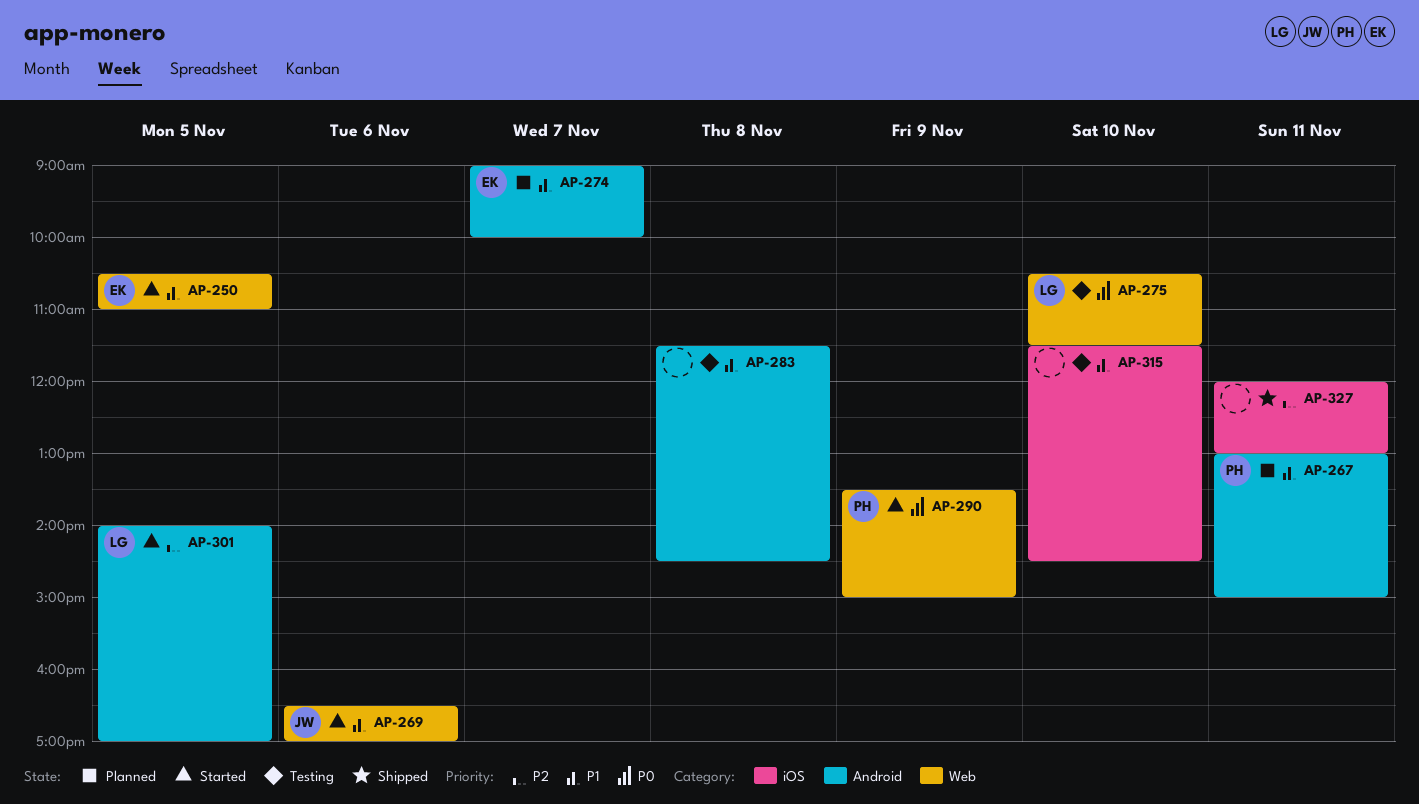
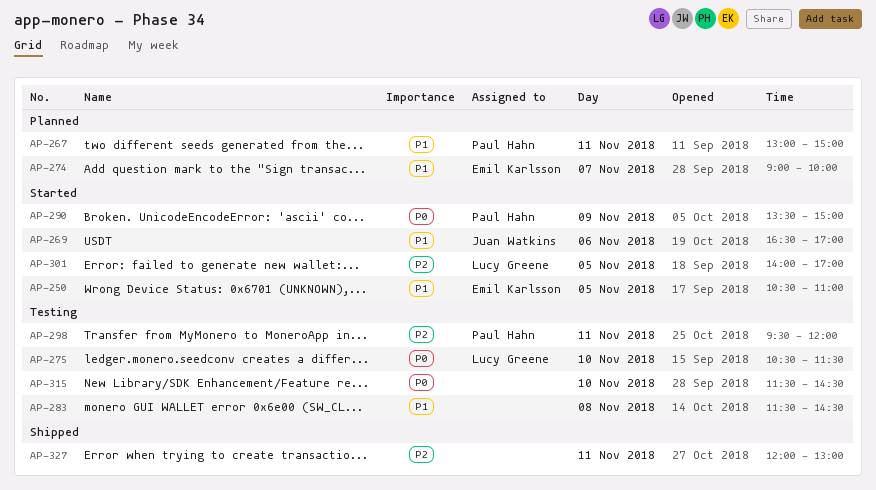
AP-298: none -> present
AP-315, priority: P1 -> P0

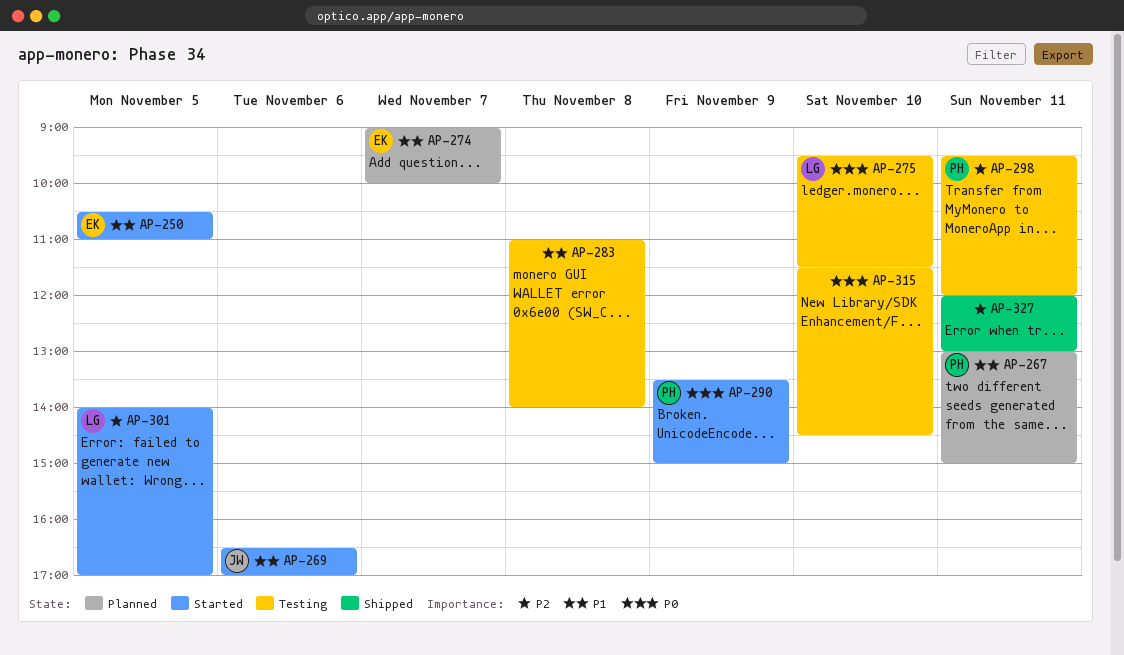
AP-275, begins: 10:30 -> 09:30
AP-283, begins: 11:30 -> 11:00
AP-283, ends: 14:30 -> 14:00

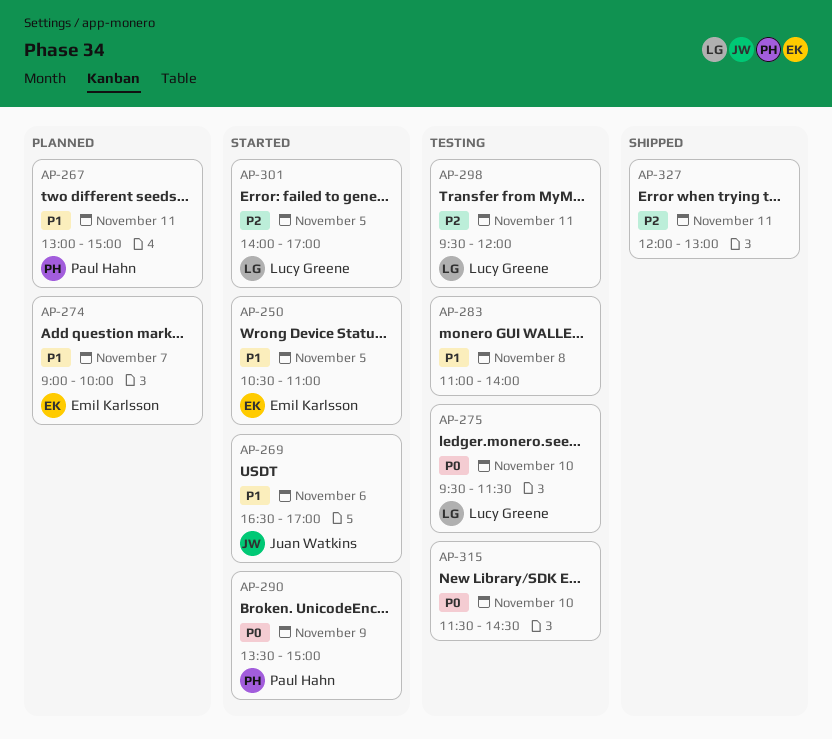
AP-298, owner: Paul Hahn -> Lucy Greene

